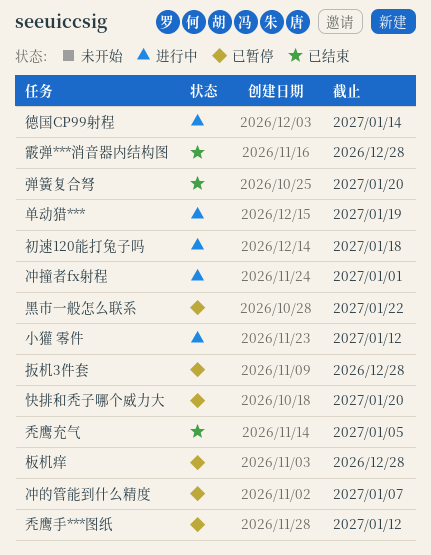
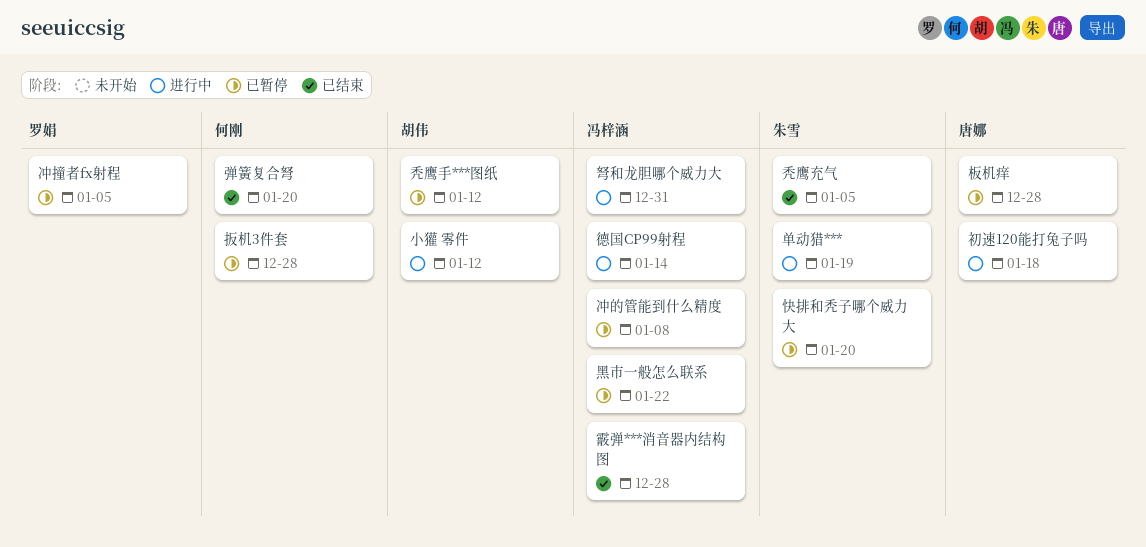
冲撞者fx射程, status: 进行中 -> 已暂停
冲撞者fx射程, due: Jan 1 -> Jan 5
冲的管能到什么精度, due: Jan 7 -> Jan 8
弩和龙胆哪个威力大: none -> present

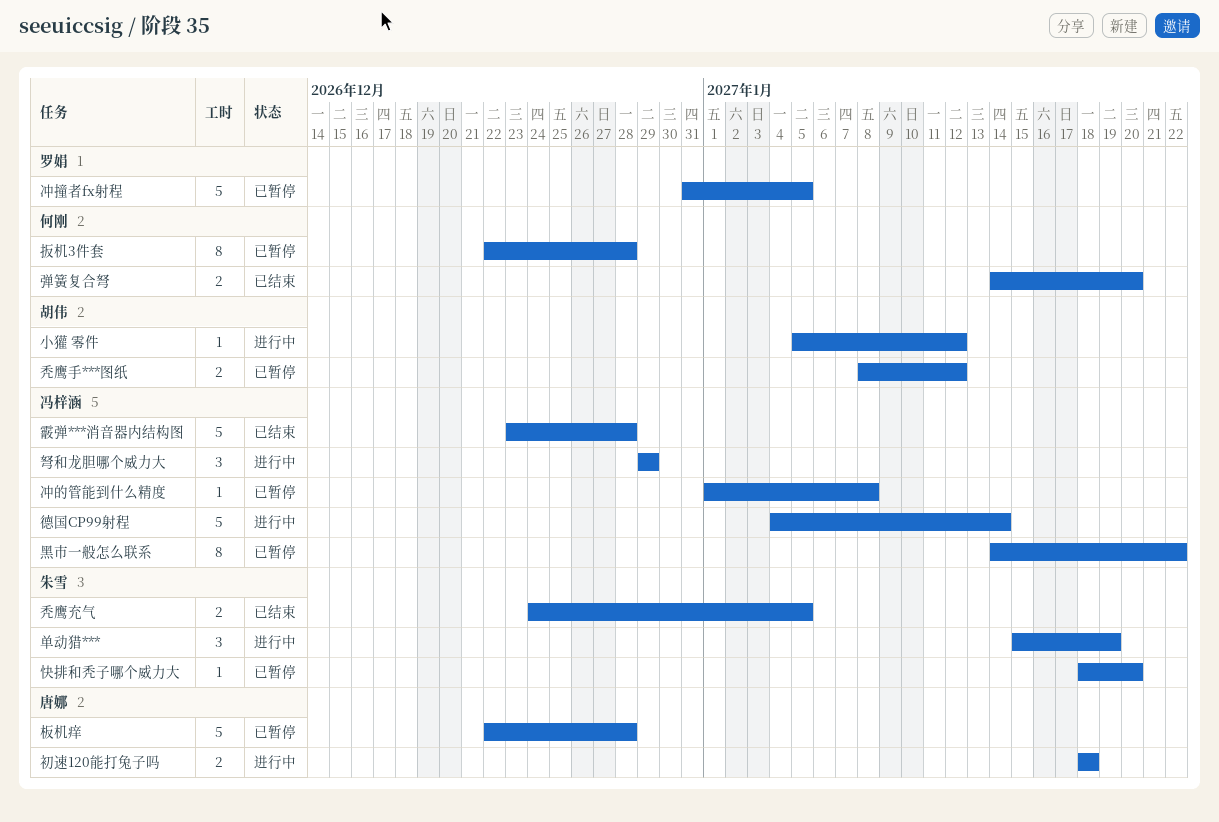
弩和龙胆哪个威力大, due: Dec 31 -> Dec 29

